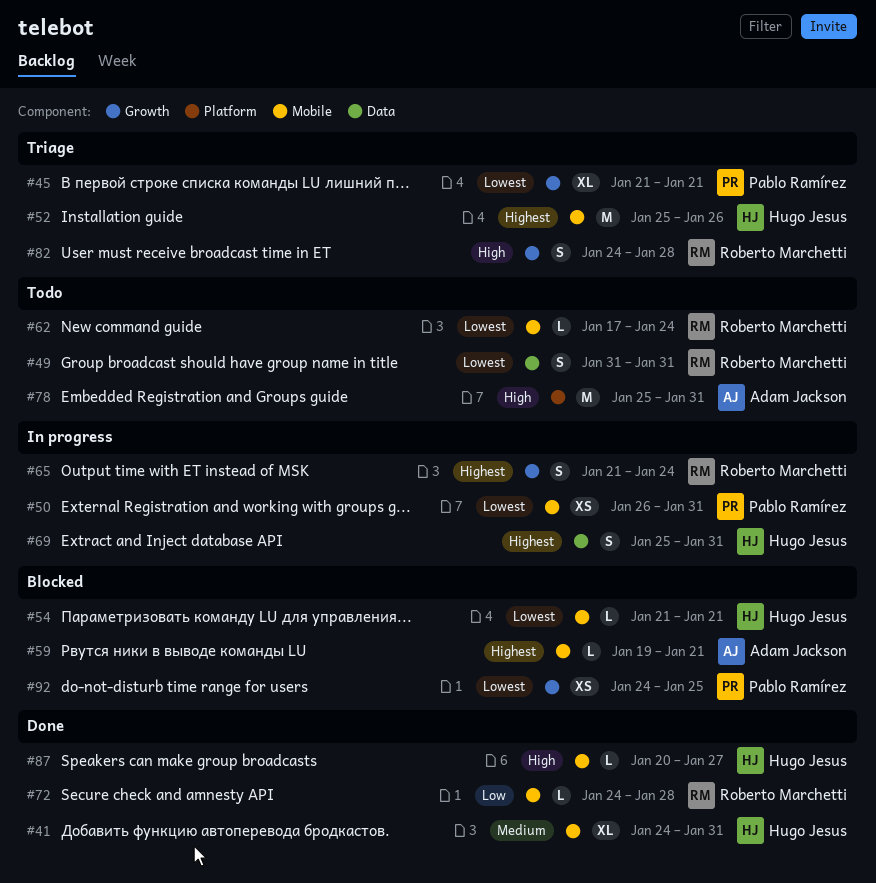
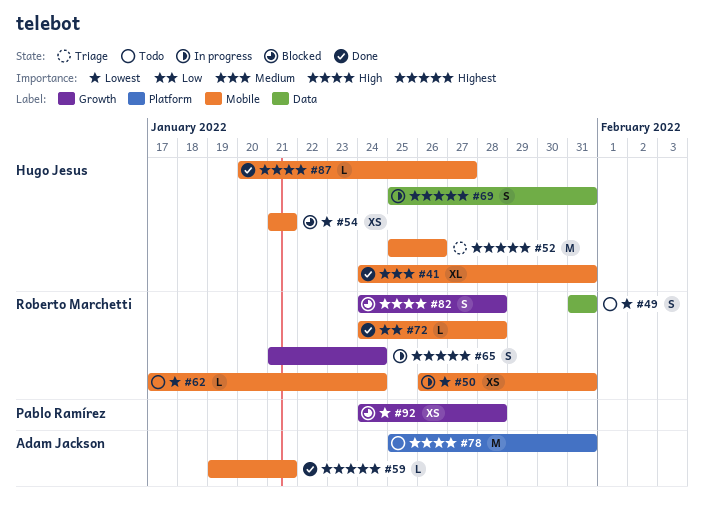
#45: present -> none
#50, owner: Pablo Ramírez -> Roberto Marchetti
#54, estimate: L -> XS
#59, status: Blocked -> Done
#82, status: Triage -> Blocked
#92, due: Jan 25 -> Jan 28

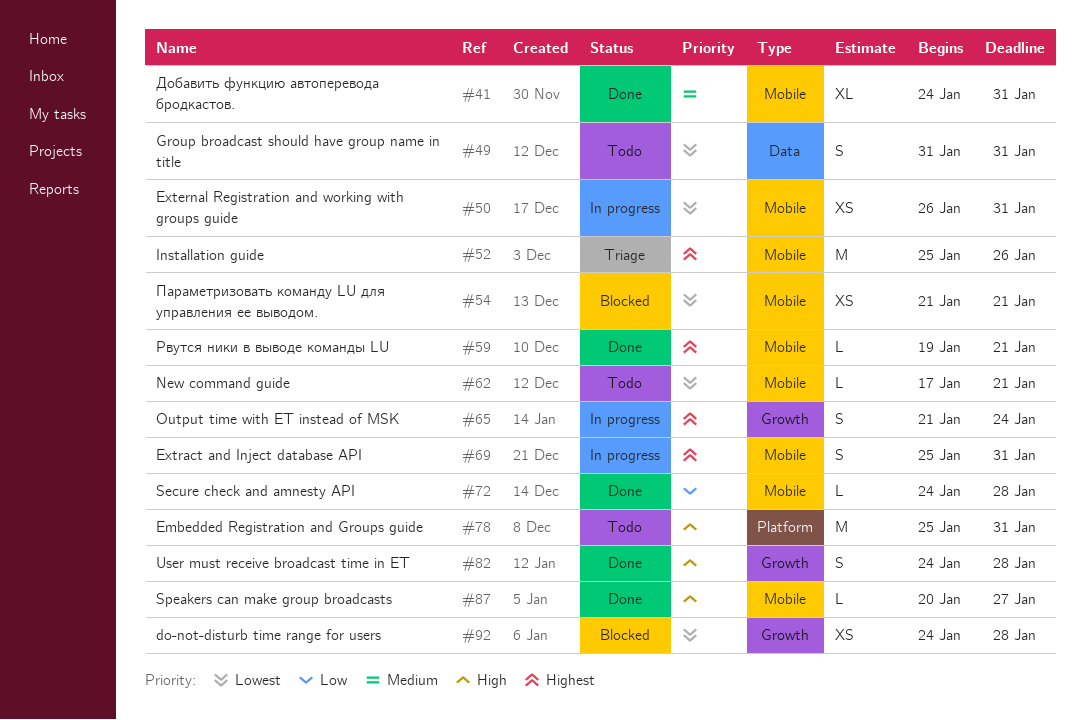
#62, due: Jan 24 -> Jan 21
#69, label: Data -> Mobile
#82, status: Blocked -> Done

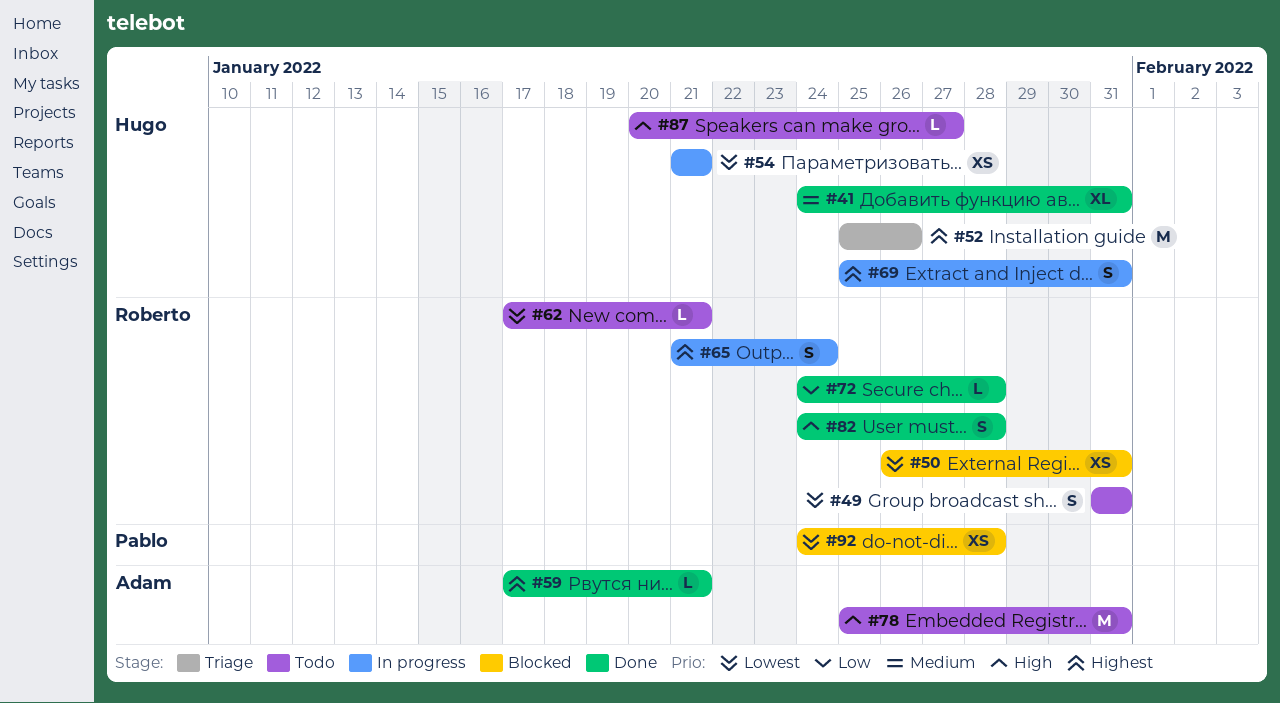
#50, status: In progress -> Blocked
#54, status: Blocked -> In progress
#59, start: Jan 19 -> Jan 17
#87, status: Done -> Todo

